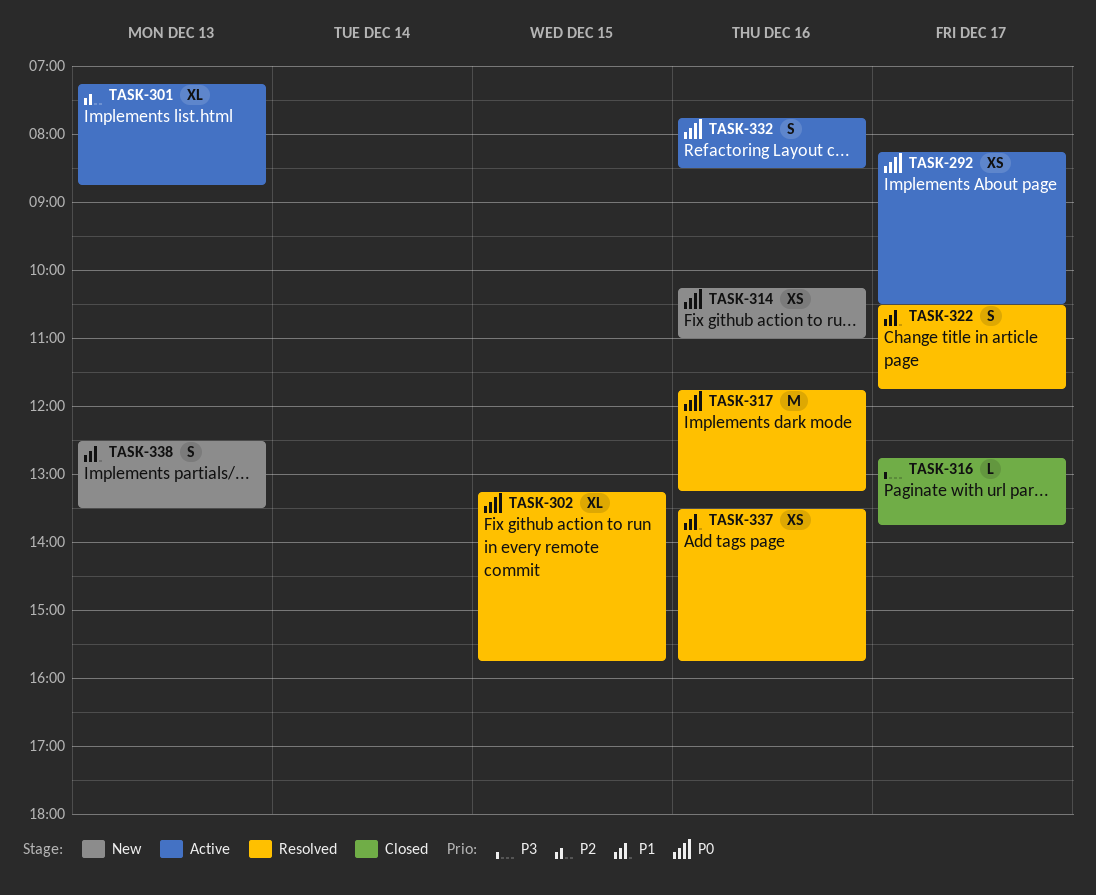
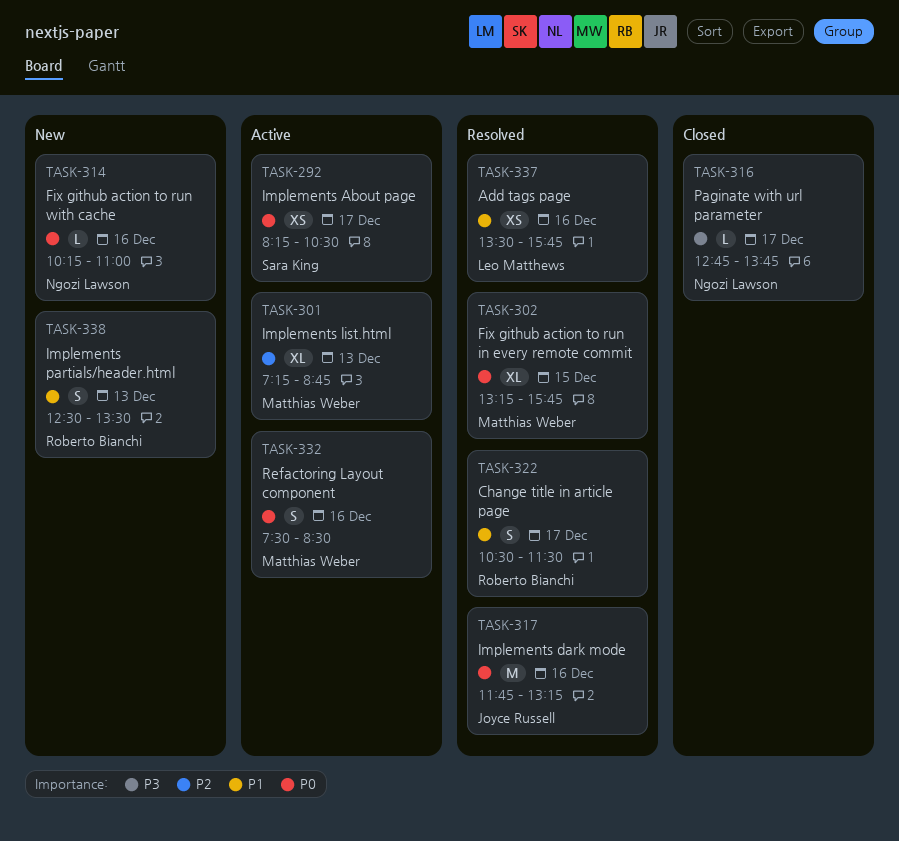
TASK-314, estimate: XS -> L
TASK-322, ends: 11:45 -> 11:30
TASK-332, begins: 07:45 -> 07:30

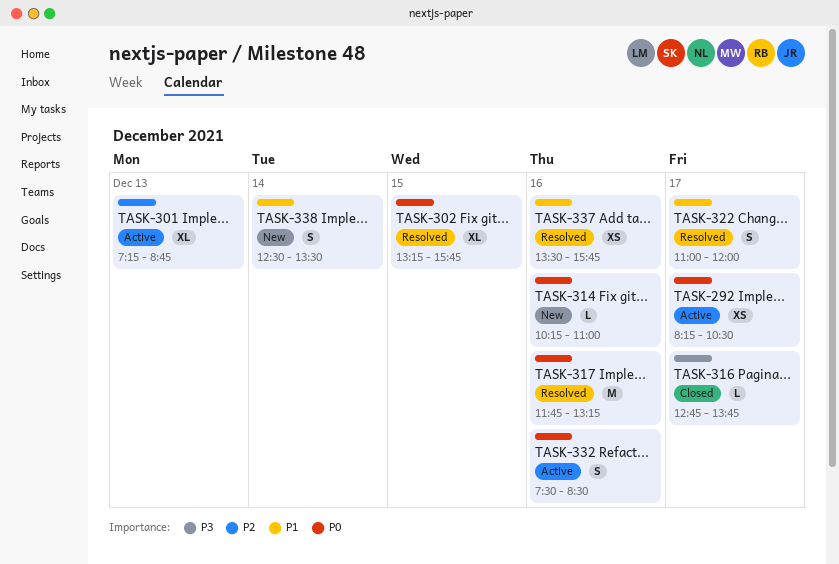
TASK-322, begins: 10:30 -> 11:00
TASK-322, ends: 11:30 -> 12:00
TASK-338, day: Dec 13 -> Dec 14

